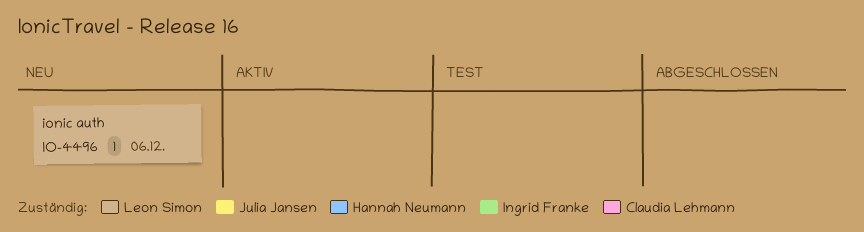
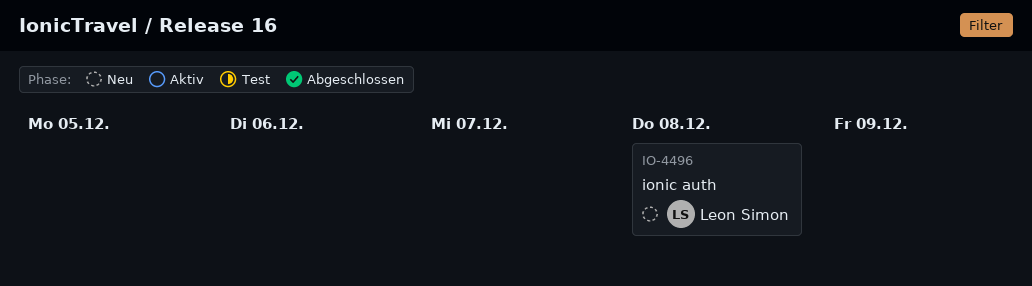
IO-4496, due: Dec 6 -> Dec 8

